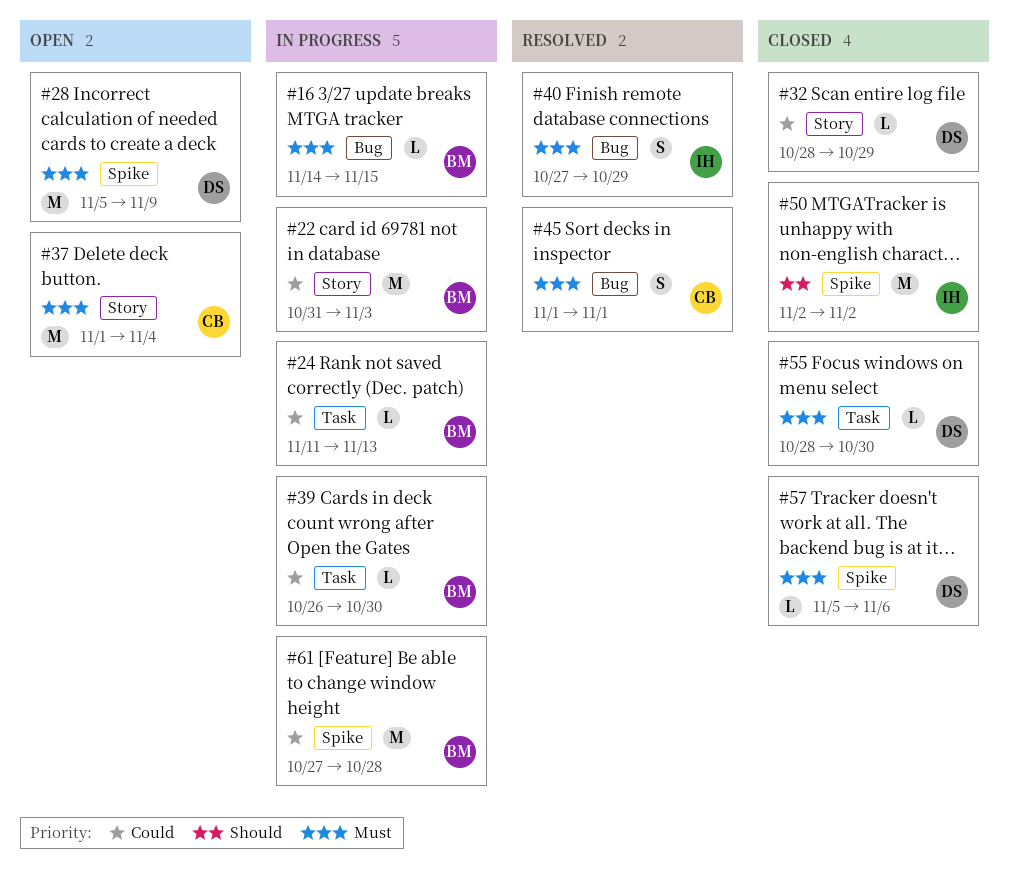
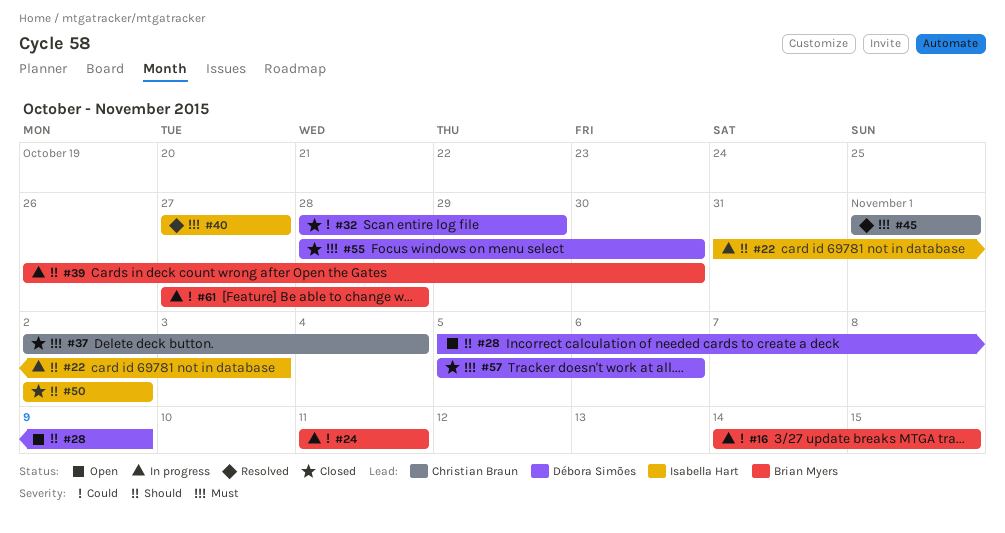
#16, priority: Must -> Could
#22, owner: Brian Myers -> Isabella Hart
#22, priority: Could -> Should
#24, due: Nov 13 -> Nov 11
#28, priority: Must -> Should
#37, status: Open -> Closed
#37, start: Nov 1 -> Nov 2
#39, priority: Could -> Should
#40, due: Oct 29 -> Oct 27

